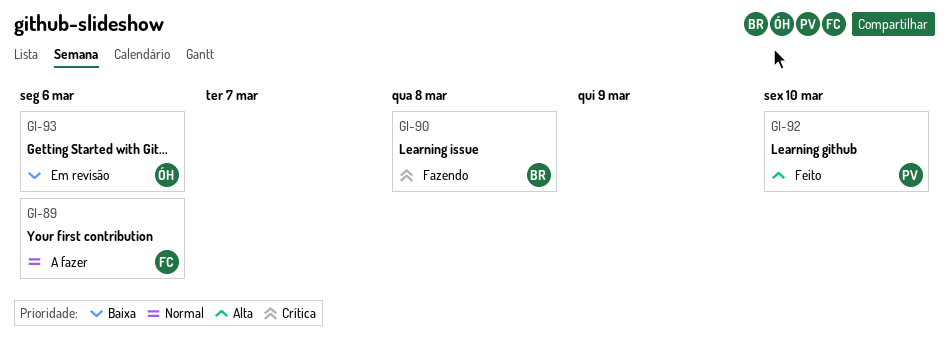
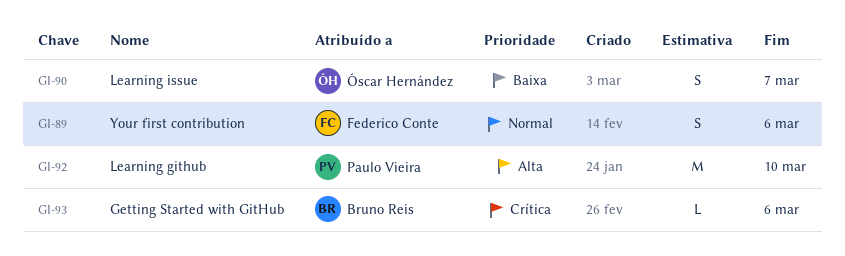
GI-90, owner: Bruno Reis -> Óscar Hernández
GI-90, priority: Crítica -> Baixa
GI-90, due: Mar 8 -> Mar 7
GI-93, owner: Óscar Hernández -> Bruno Reis
GI-93, priority: Baixa -> Crítica

